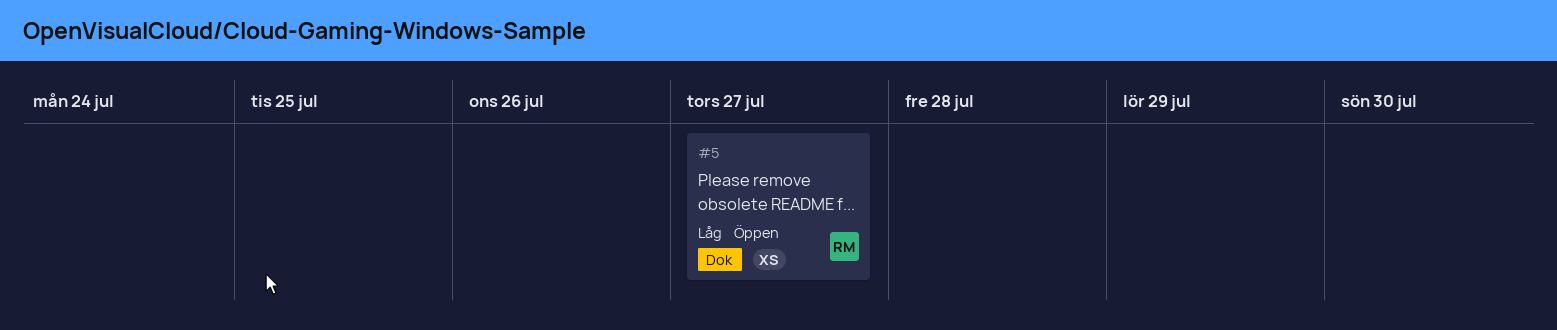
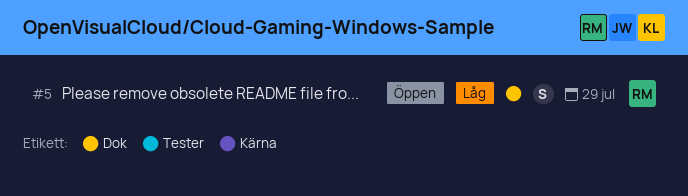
#5, estimate: XS -> S
#5, due: Jul 27 -> Jul 29

